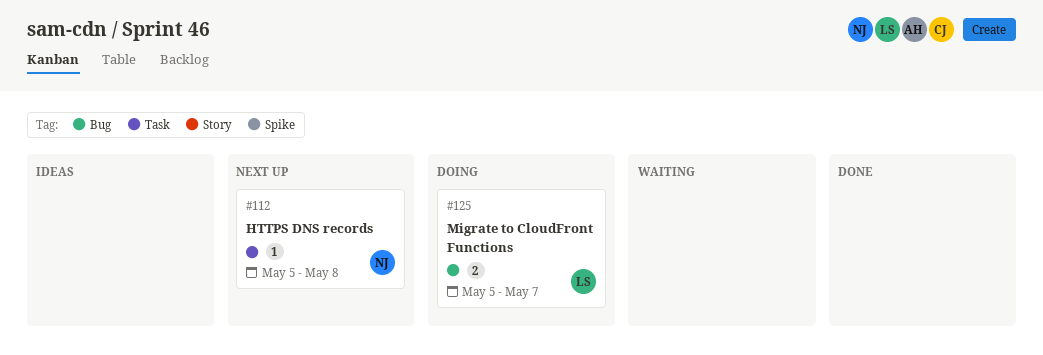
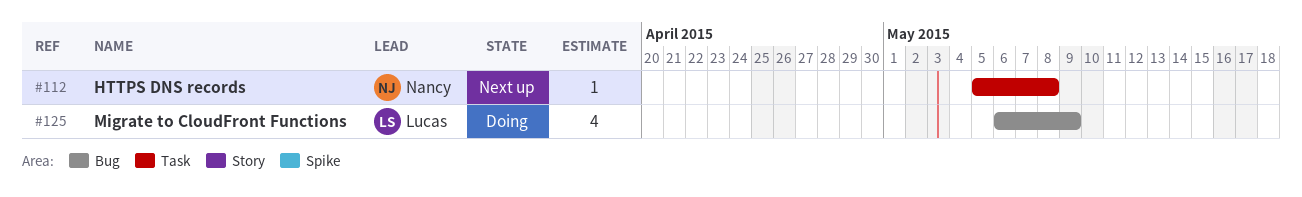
#125, estimate: 2 -> 4
#125, start: May 5 -> May 6
#125, due: May 7 -> May 9

